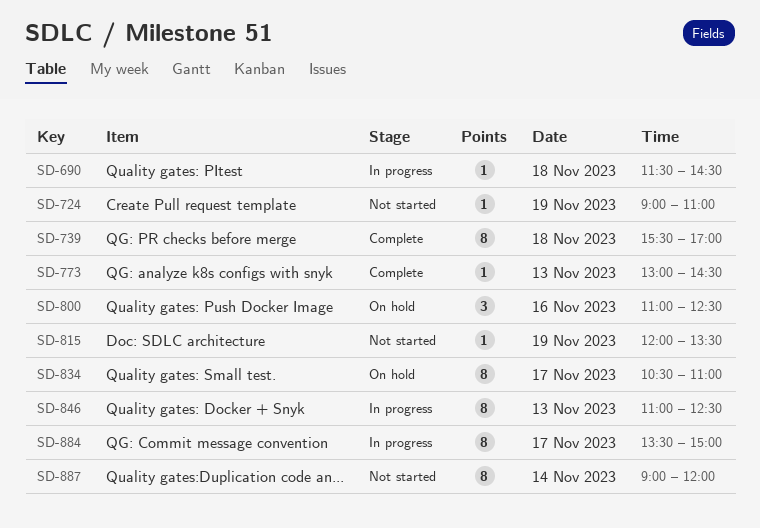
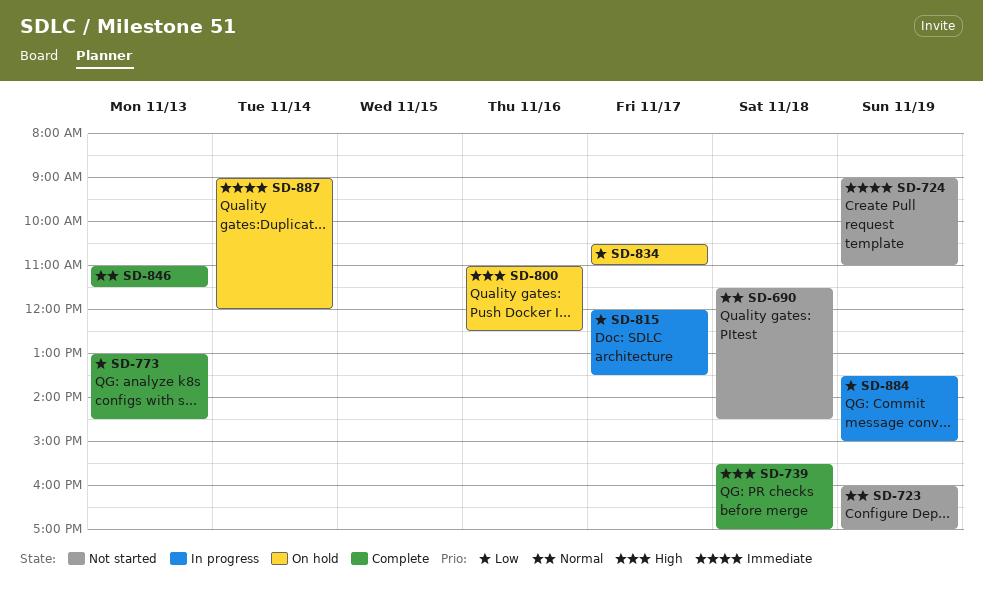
SD-690, status: In progress -> Not started
SD-723: none -> present
SD-815, status: Not started -> In progress
SD-815, day: Nov 19 -> Nov 17
SD-846, status: In progress -> Complete
SD-846, ends: 12:30 -> 11:30
SD-884, day: Nov 17 -> Nov 19
SD-887, status: Not started -> On hold

